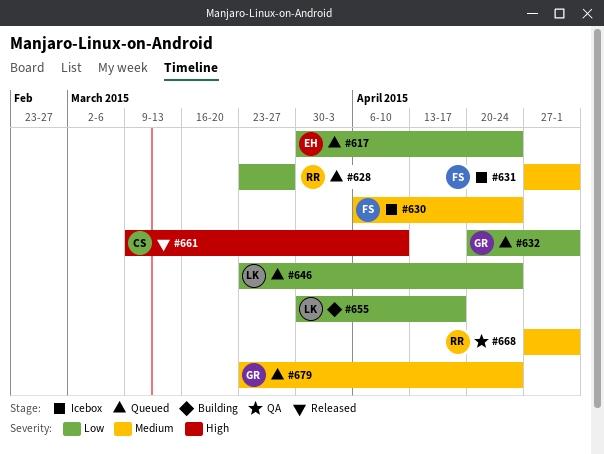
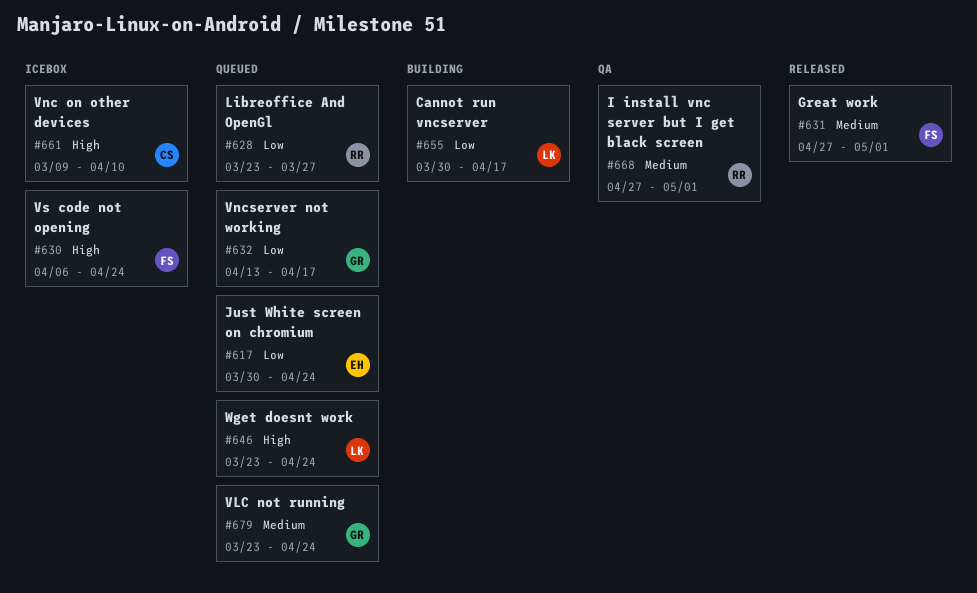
#630, priority: Medium -> High
#631, status: Icebox -> Released
#632, start: Apr 20 -> Apr 13
#632, due: May 1 -> Apr 17
#646, priority: Low -> High
#661, status: Released -> Icebox

